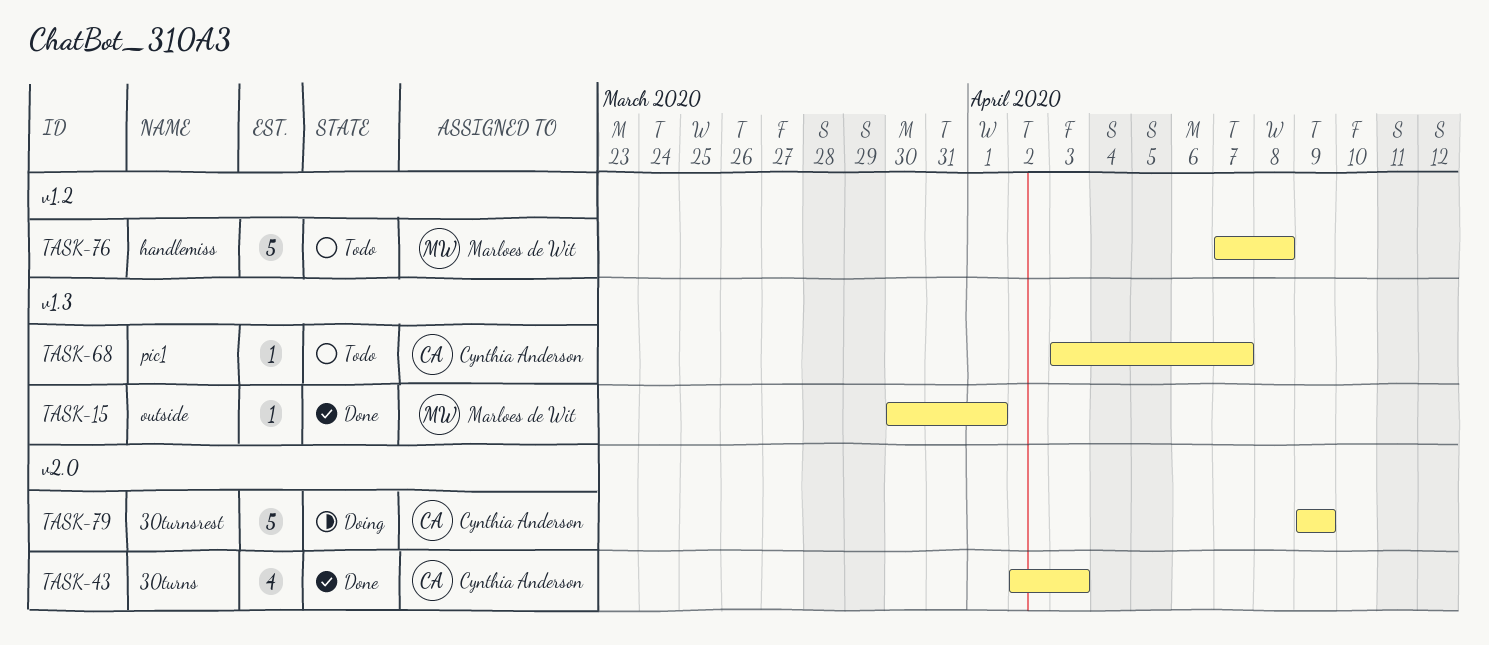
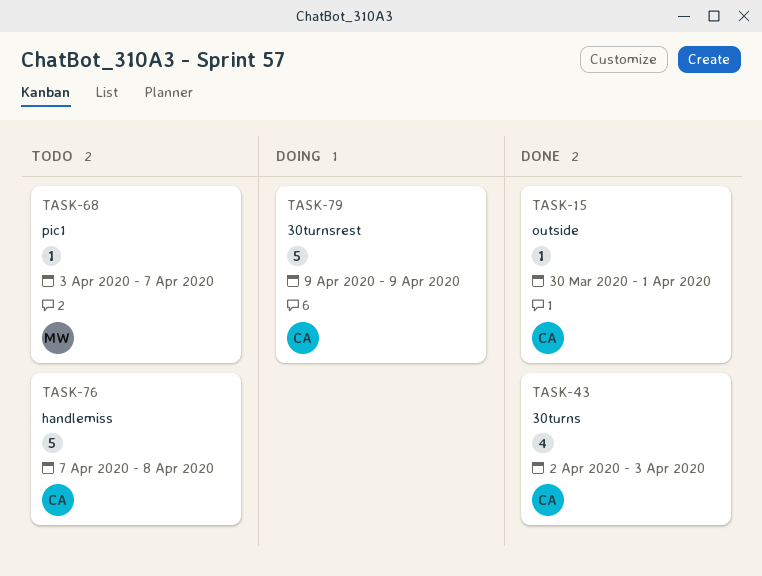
TASK-15, owner: Marloes de Wit -> Cynthia Anderson
TASK-68, owner: Cynthia Anderson -> Marloes de Wit
TASK-76, owner: Marloes de Wit -> Cynthia Anderson

